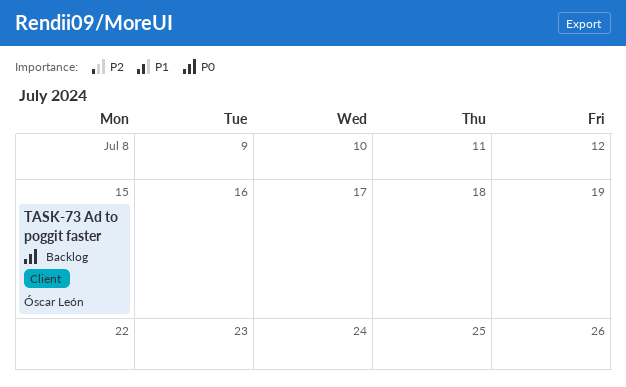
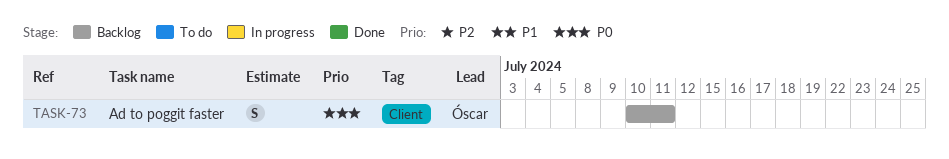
TASK-73, due: Jul 15 -> Jul 11

